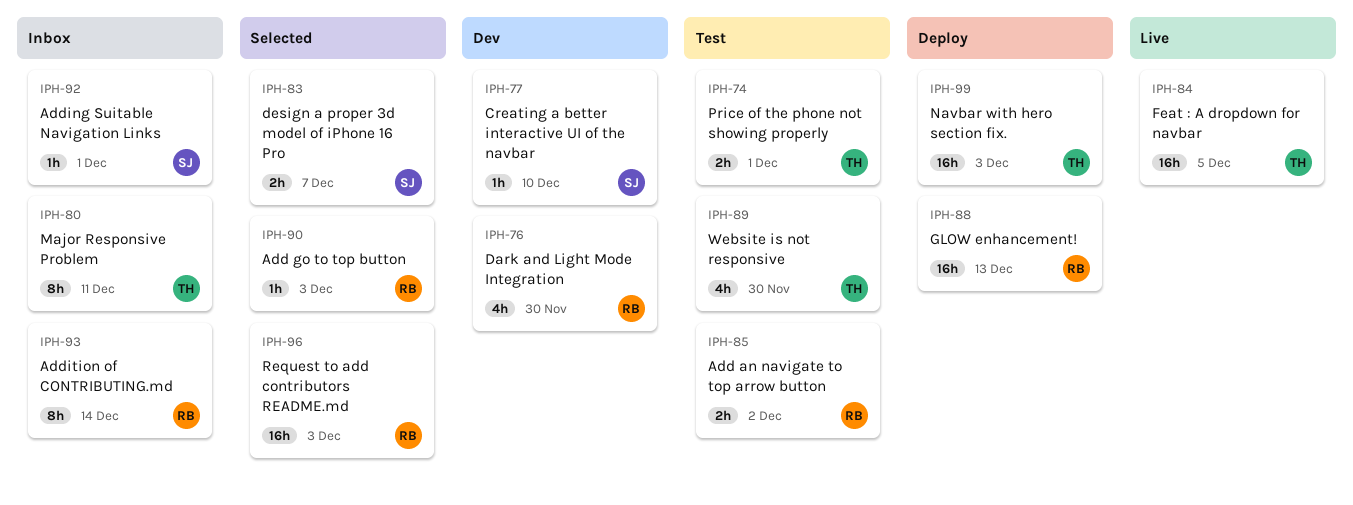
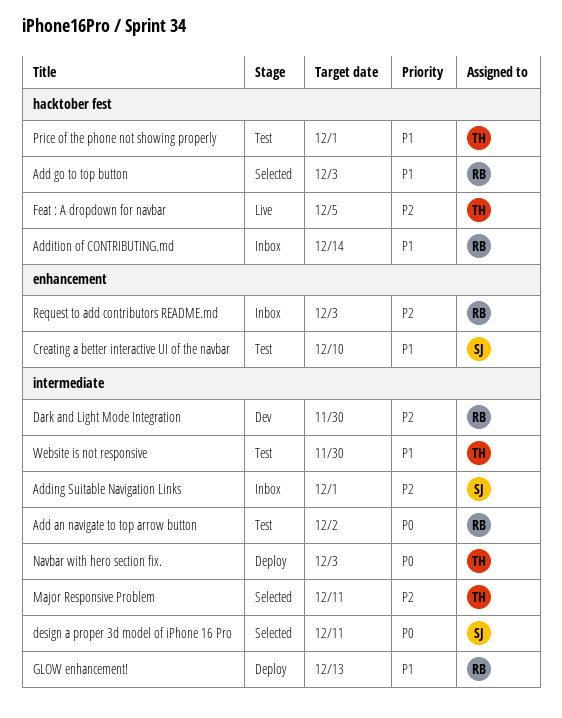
Creating a better interactive UI of the navbar, status: Dev -> Test
design a proper 3d model of iPhone 16 Pro, due: Dec 7 -> Dec 11
Major Responsive Problem, status: Inbox -> Selected
Request to add contributors README.md, status: Selected -> Inbox

